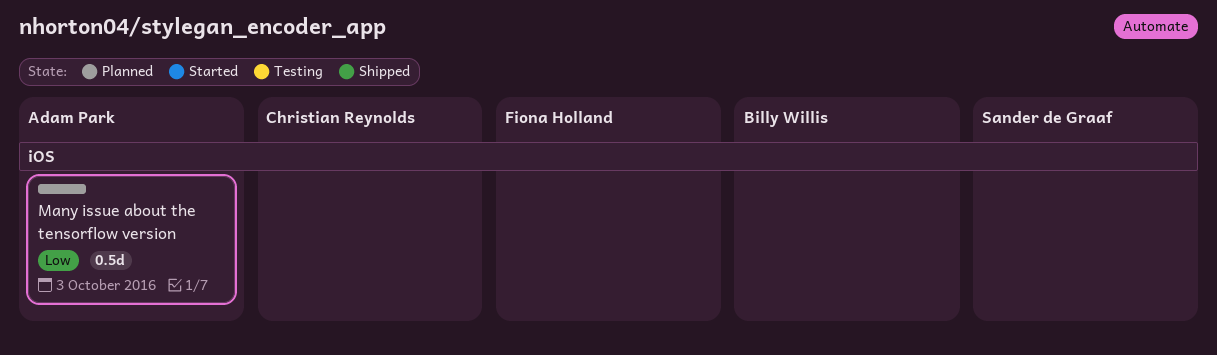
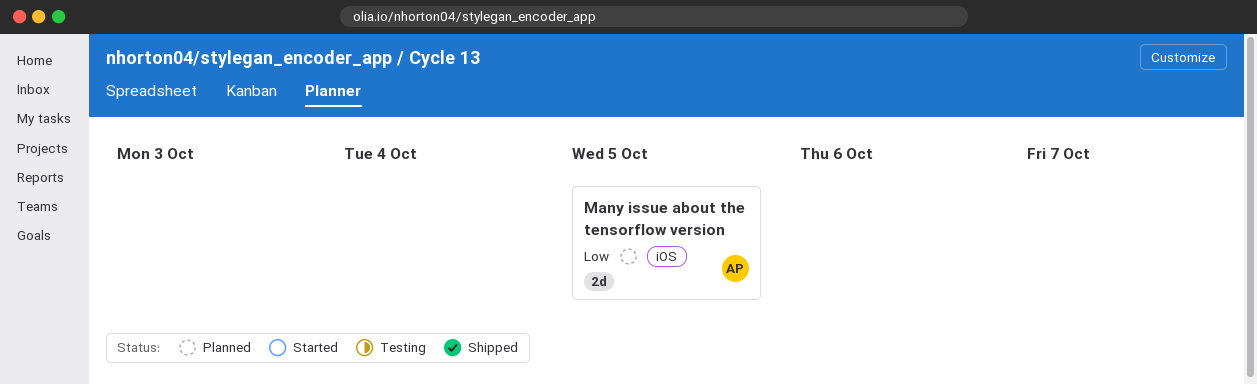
Many issue about the tensorflow version, estimate: 0.5d -> 2d
Many issue about the tensorflow version, due: Oct 3 -> Oct 5

